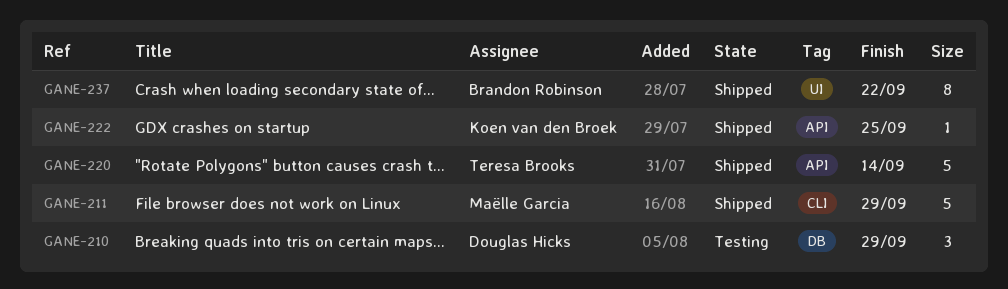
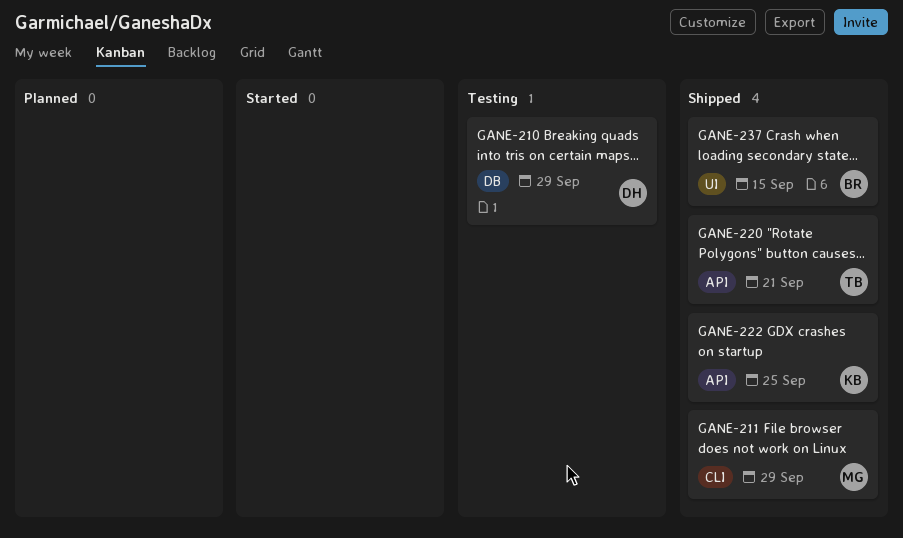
GANE-220, due: Sep 14 -> Sep 21
GANE-237, due: Sep 22 -> Sep 15

